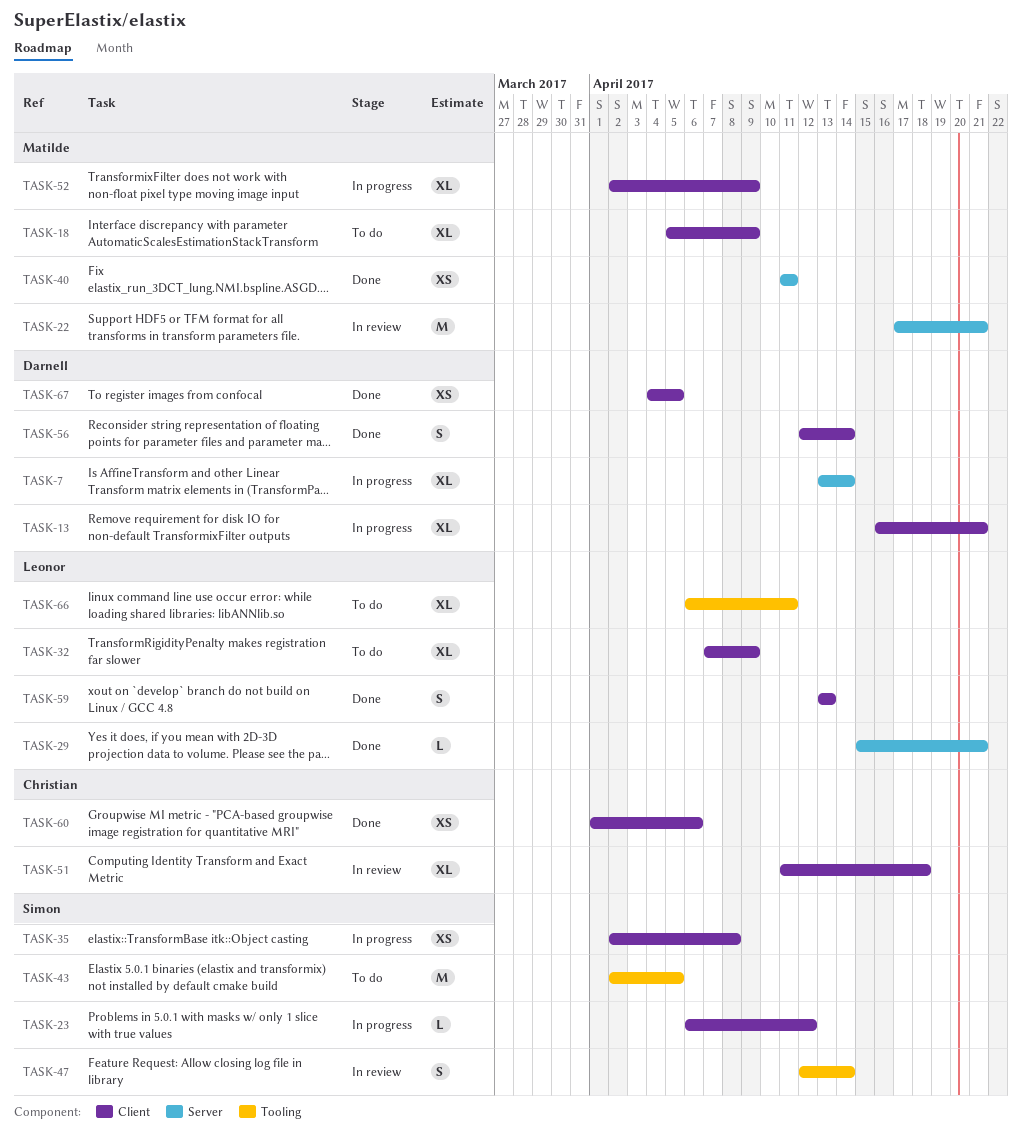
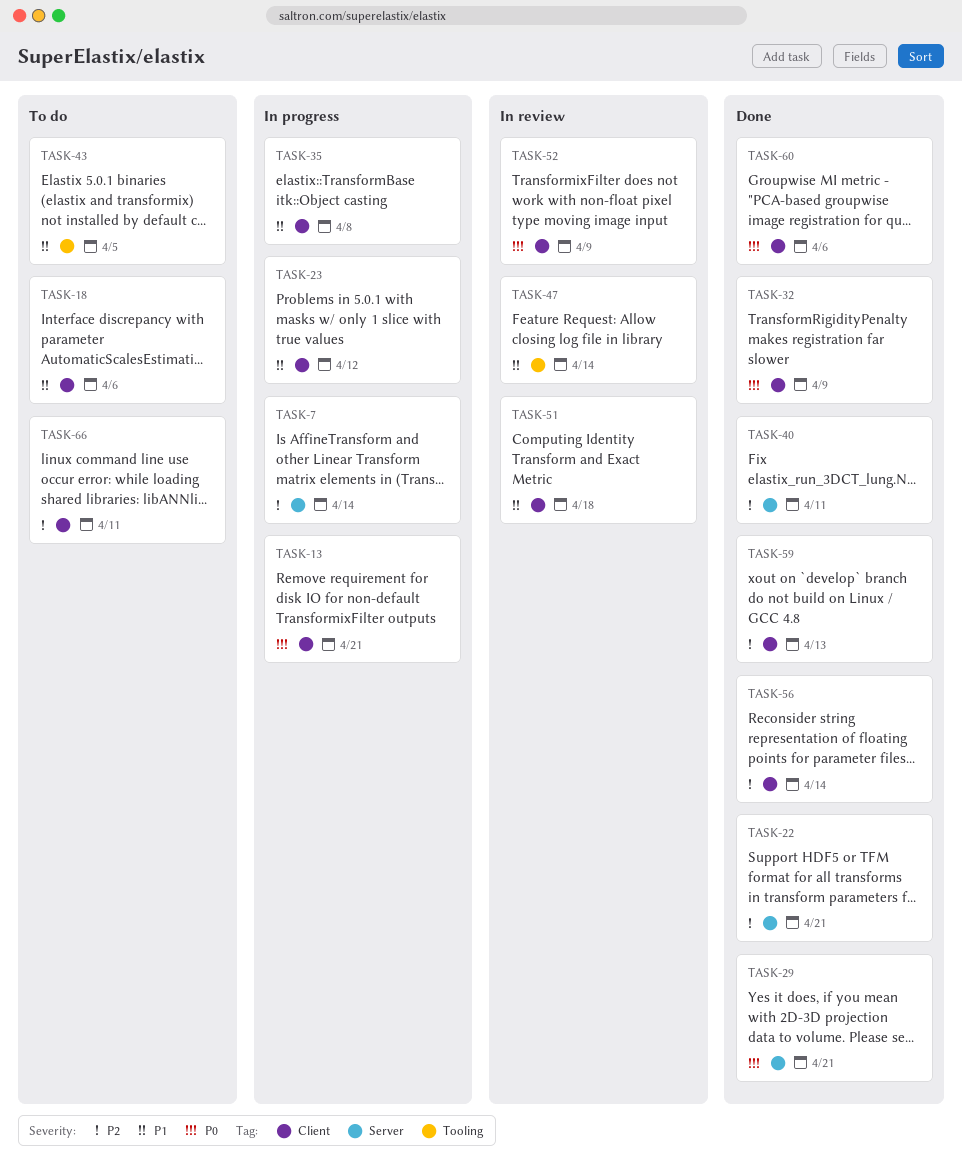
TASK-18, due: Apr 9 -> Apr 6
TASK-22, status: In review -> Done
TASK-32, status: To do -> Done
TASK-52, status: In progress -> In review
TASK-66, label: Tooling -> Client
TASK-67: present -> none

